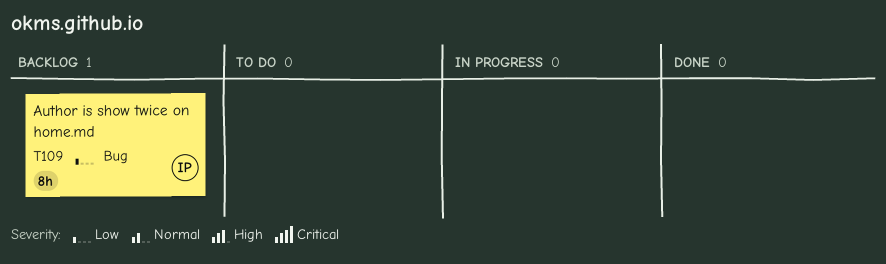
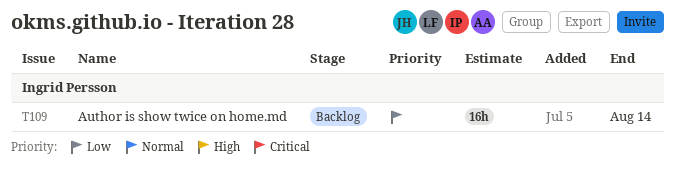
T109, estimate: 8h -> 16h

